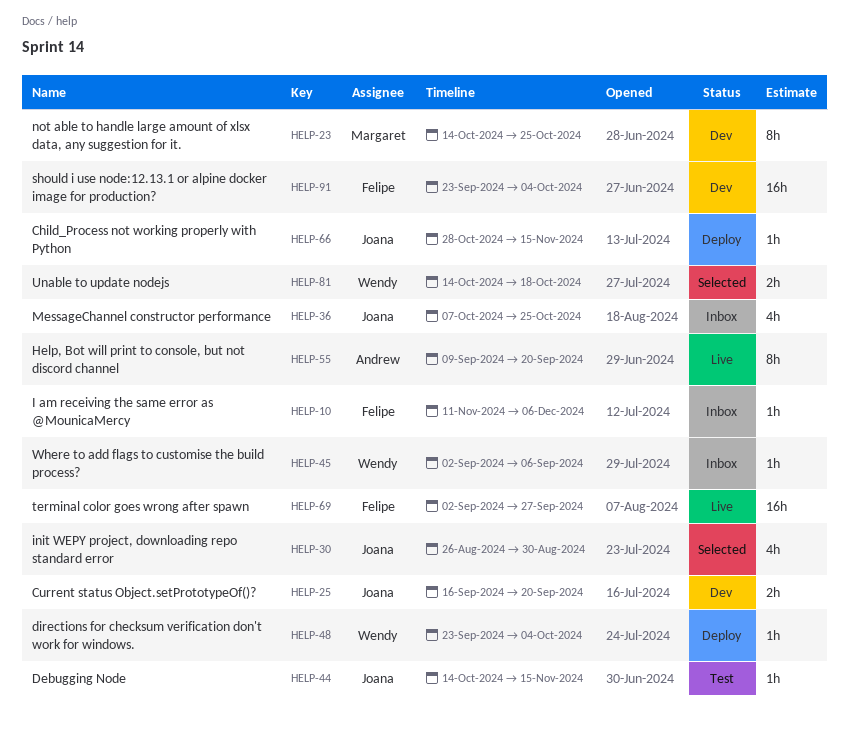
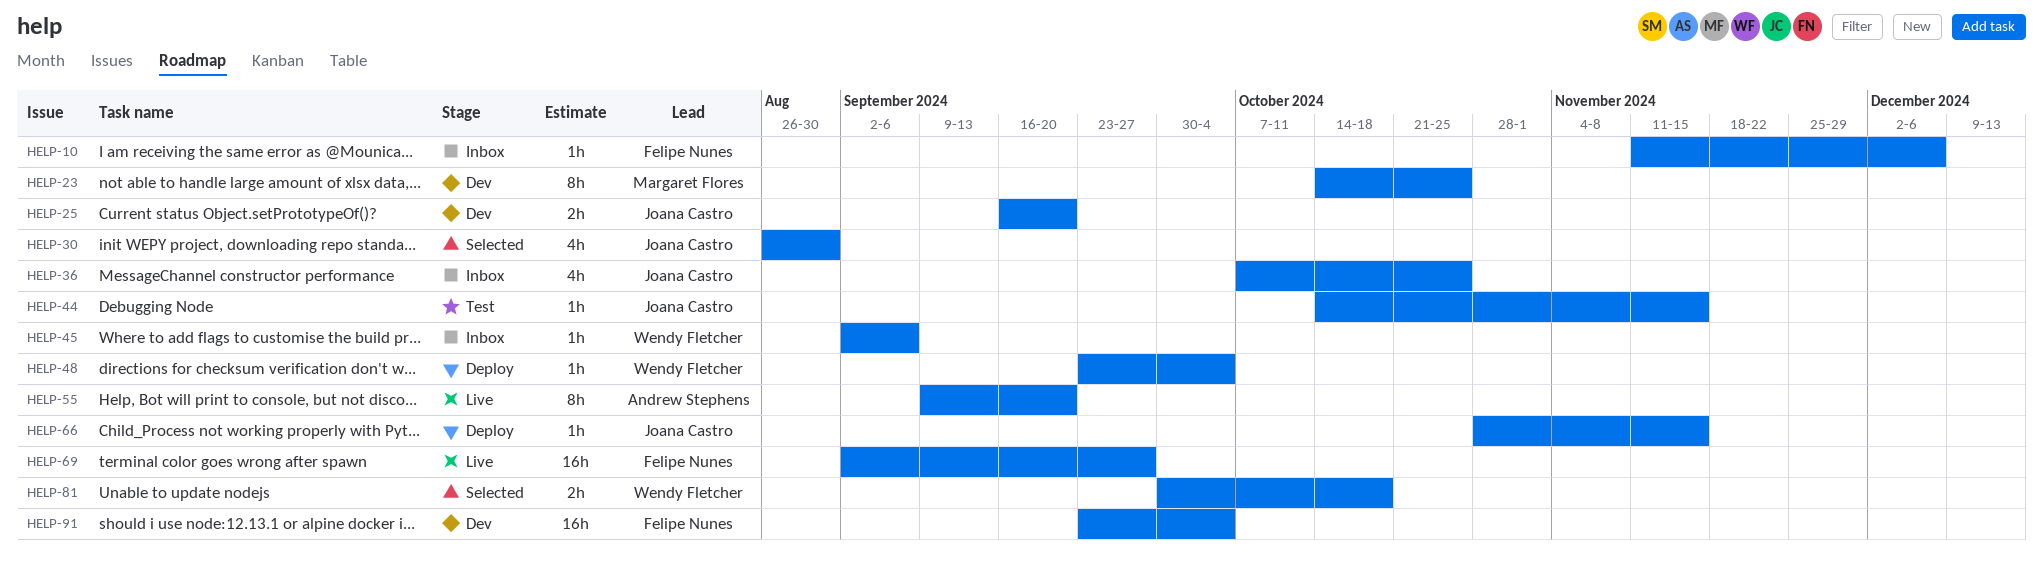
HELP-81, start: Oct 14 -> Sep 30

